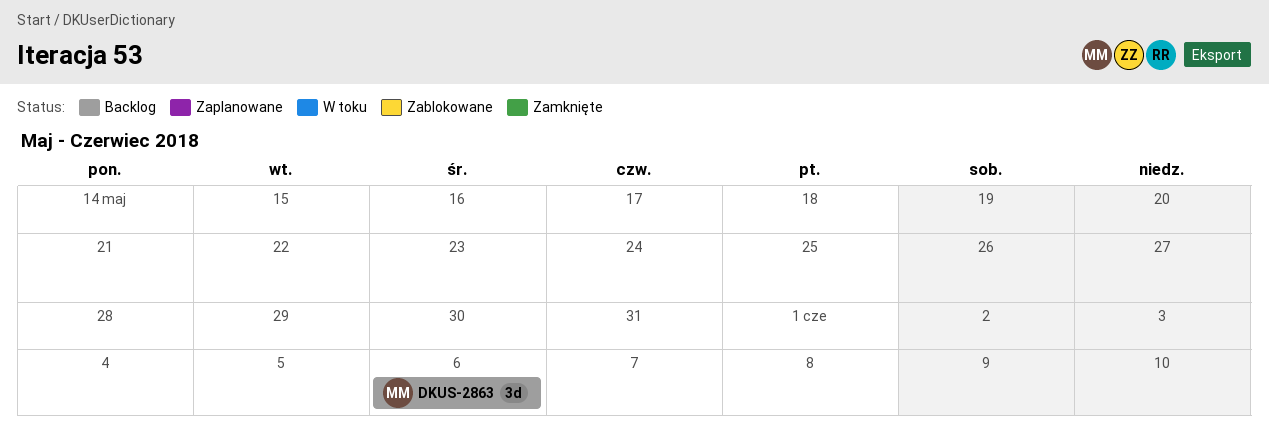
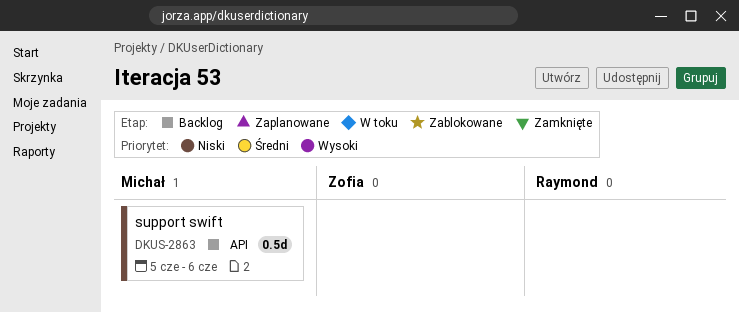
DKUS-2863, estimate: 3d -> 0.5d
DKUS-2863, start: Jun 6 -> Jun 5

